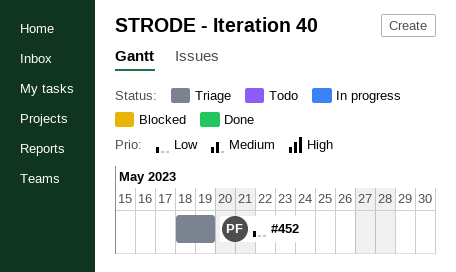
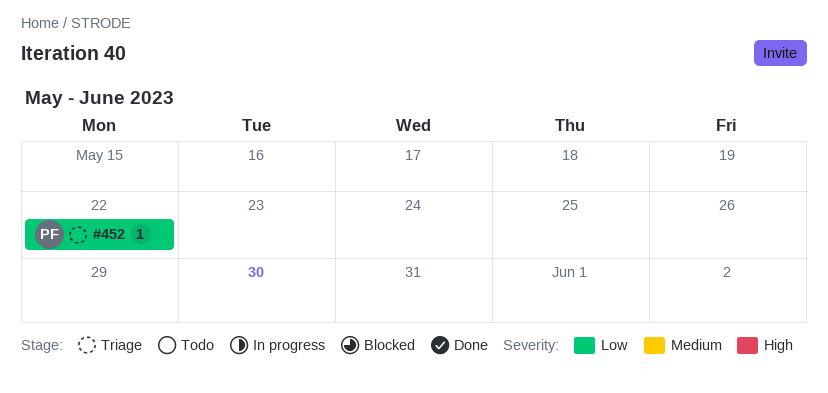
#452, start: May 18 -> May 22
#452, due: May 19 -> May 22

